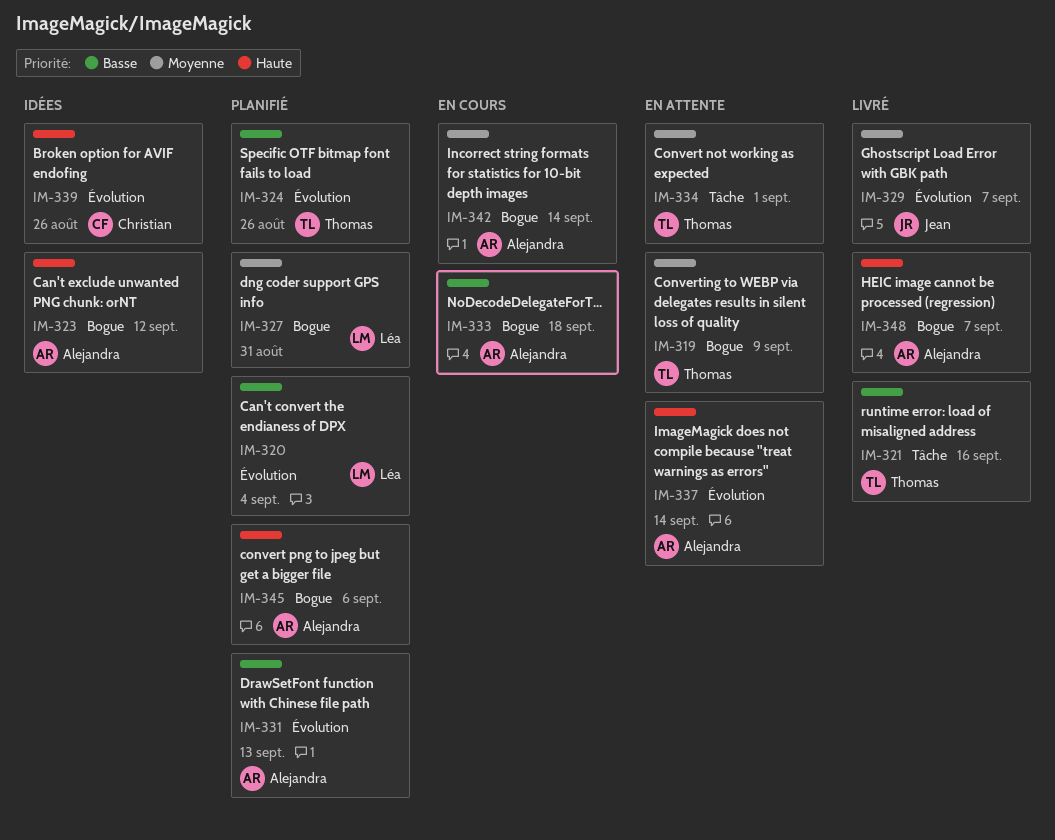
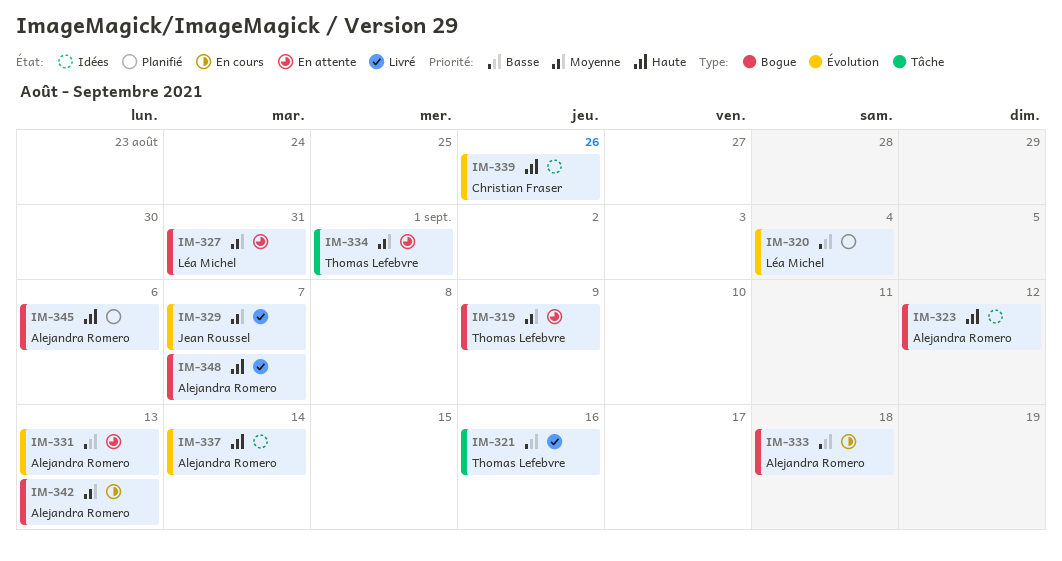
IM-324: present -> none
IM-327, status: Planifié -> En attente
IM-331, status: Planifié -> En attente
IM-337, status: En attente -> Idées
IM-342, due: Sep 14 -> Sep 13

